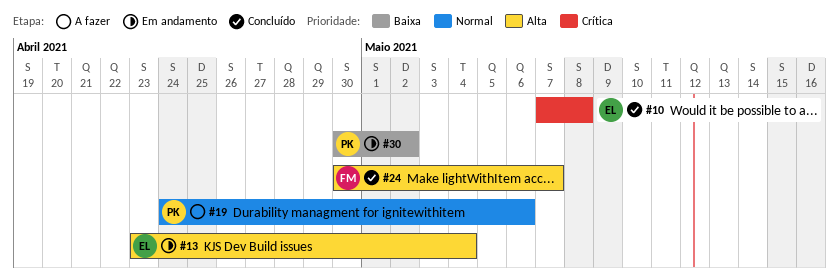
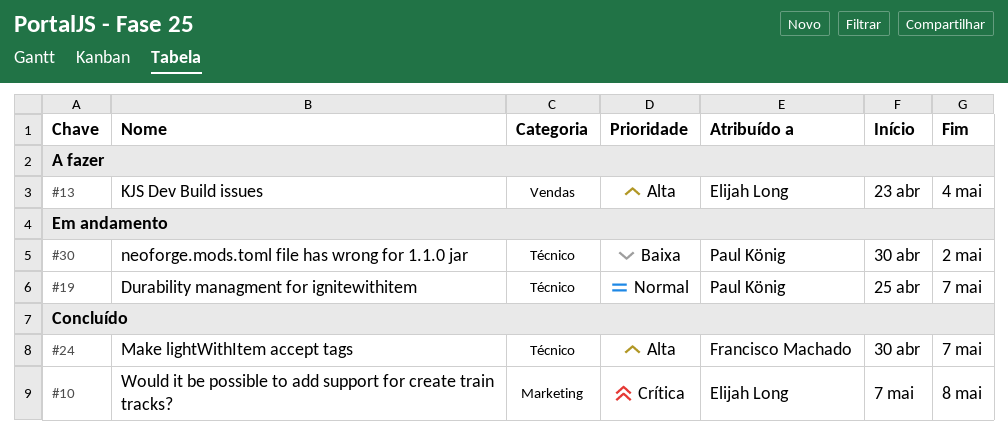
#13, status: Em andamento -> A fazer
#19, status: A fazer -> Em andamento
#19, start: Apr 24 -> Apr 25
#19, due: May 6 -> May 7

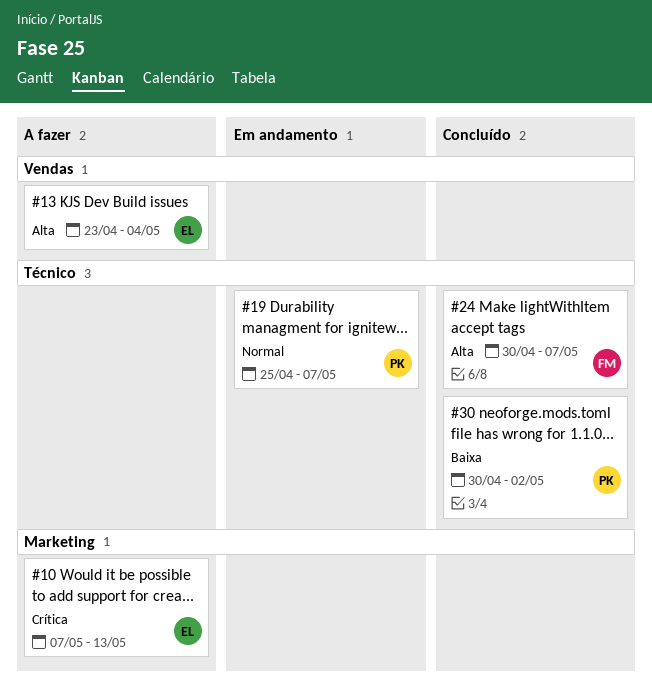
#10, status: Concluído -> A fazer
#10, due: May 8 -> May 13
#30, status: Em andamento -> Concluído

